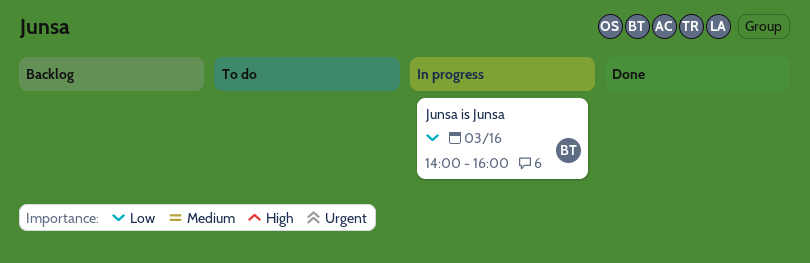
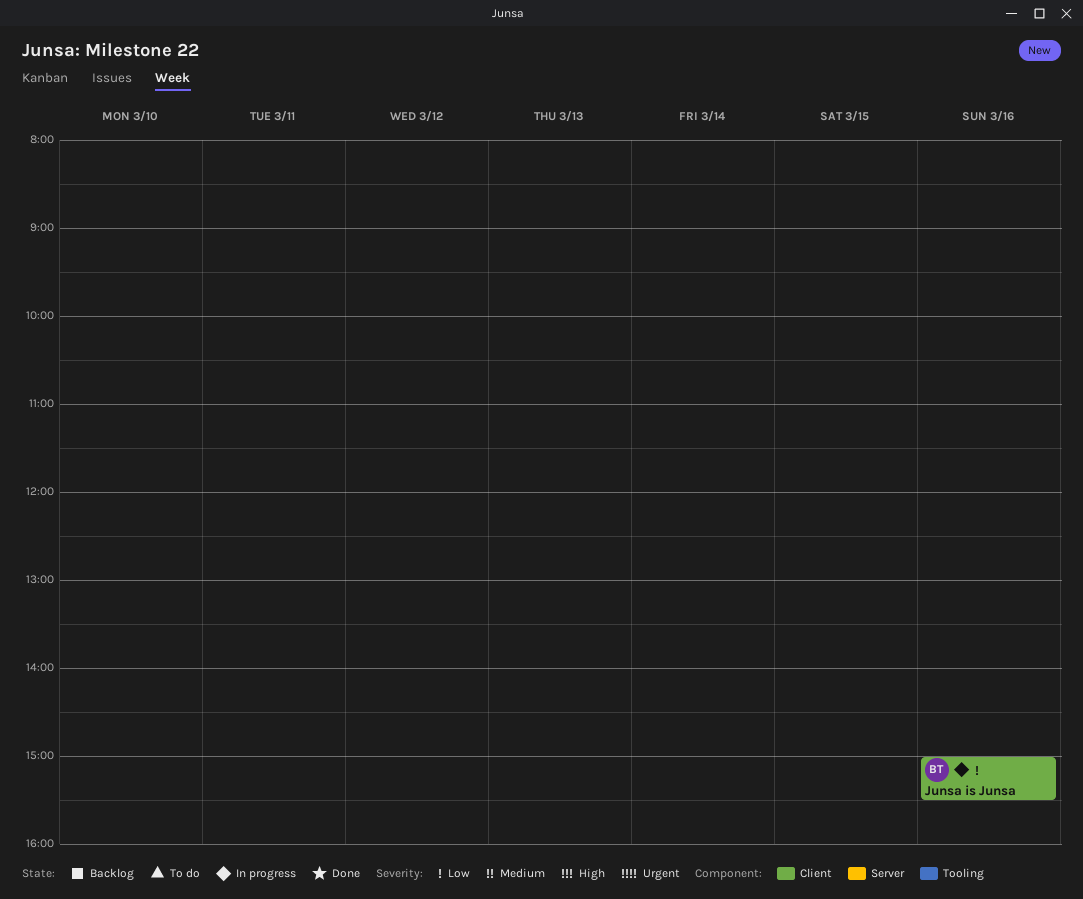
Junsa is Junsa, begins: 14:00 -> 15:00
Junsa is Junsa, ends: 16:00 -> 15:30

